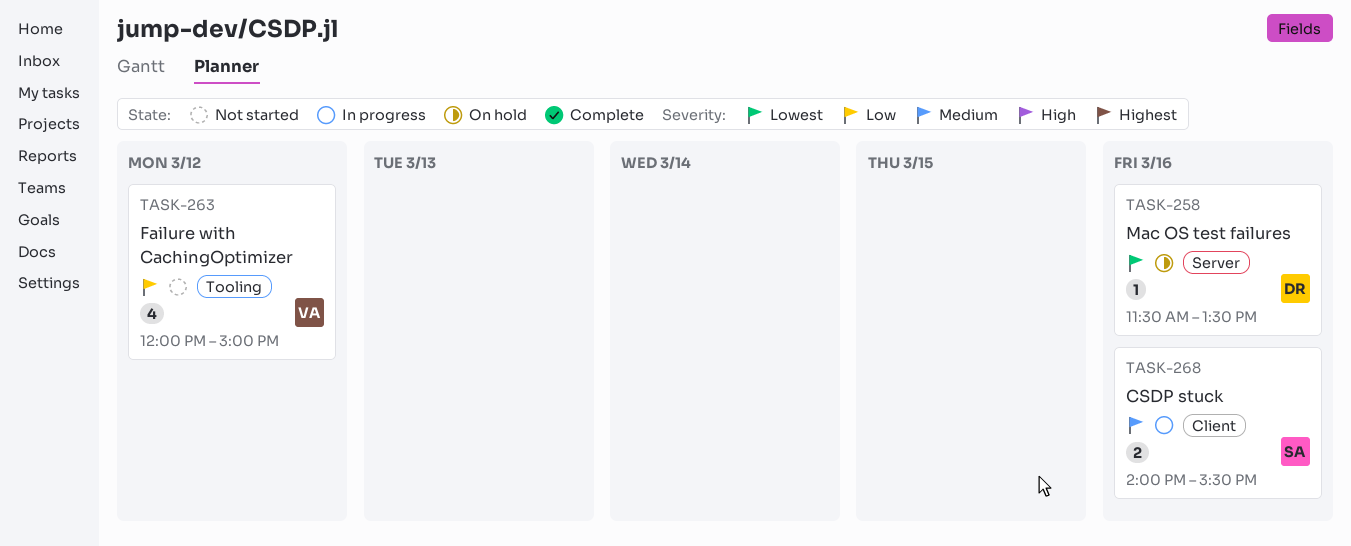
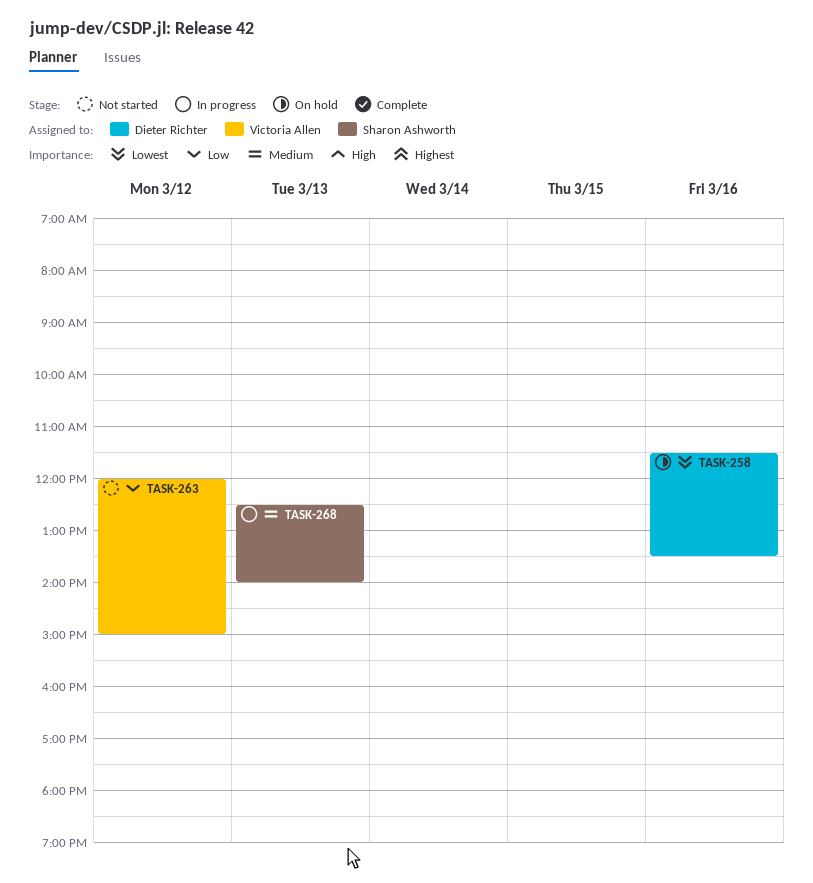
TASK-268, day: Mar 16 -> Mar 13
TASK-268, begins: 14:00 -> 12:30
TASK-268, ends: 15:30 -> 14:00

